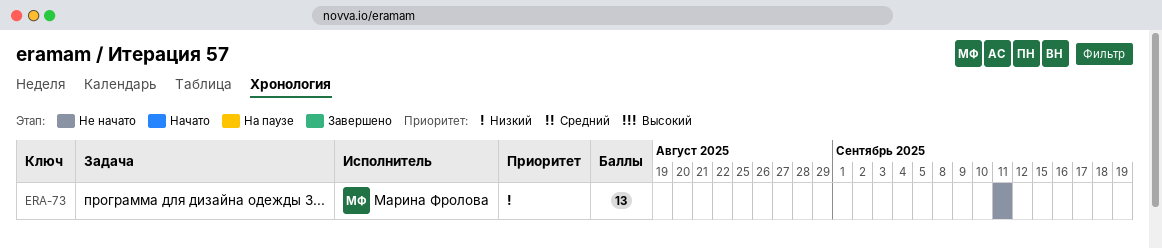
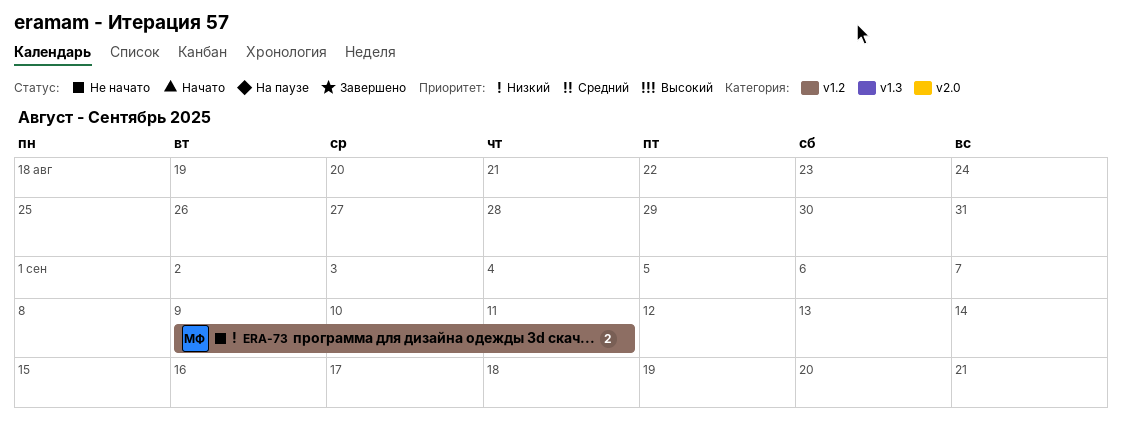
ERA-73, estimate: 13 -> 2
ERA-73, start: Sep 11 -> Sep 9

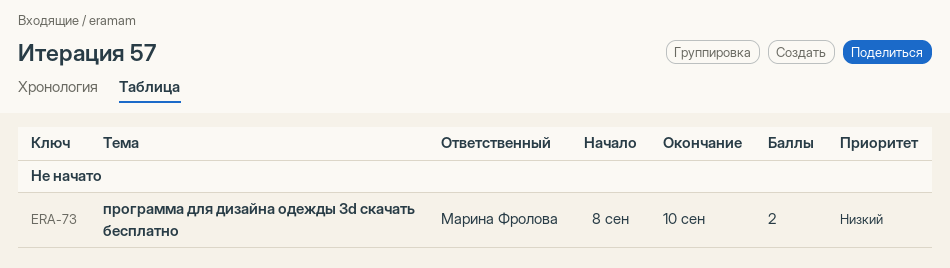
ERA-73, start: Sep 9 -> Sep 8
ERA-73, due: Sep 11 -> Sep 10

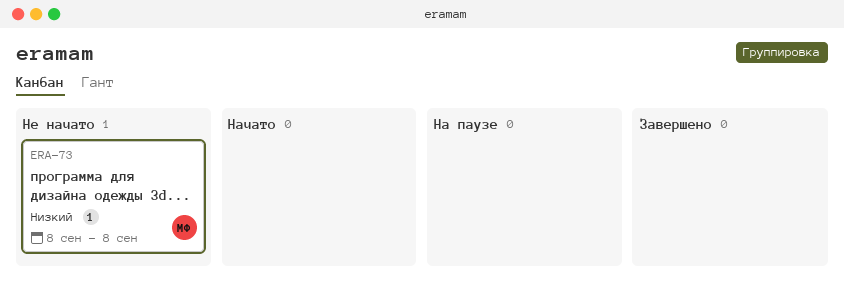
ERA-73, estimate: 2 -> 1
ERA-73, due: Sep 10 -> Sep 8

